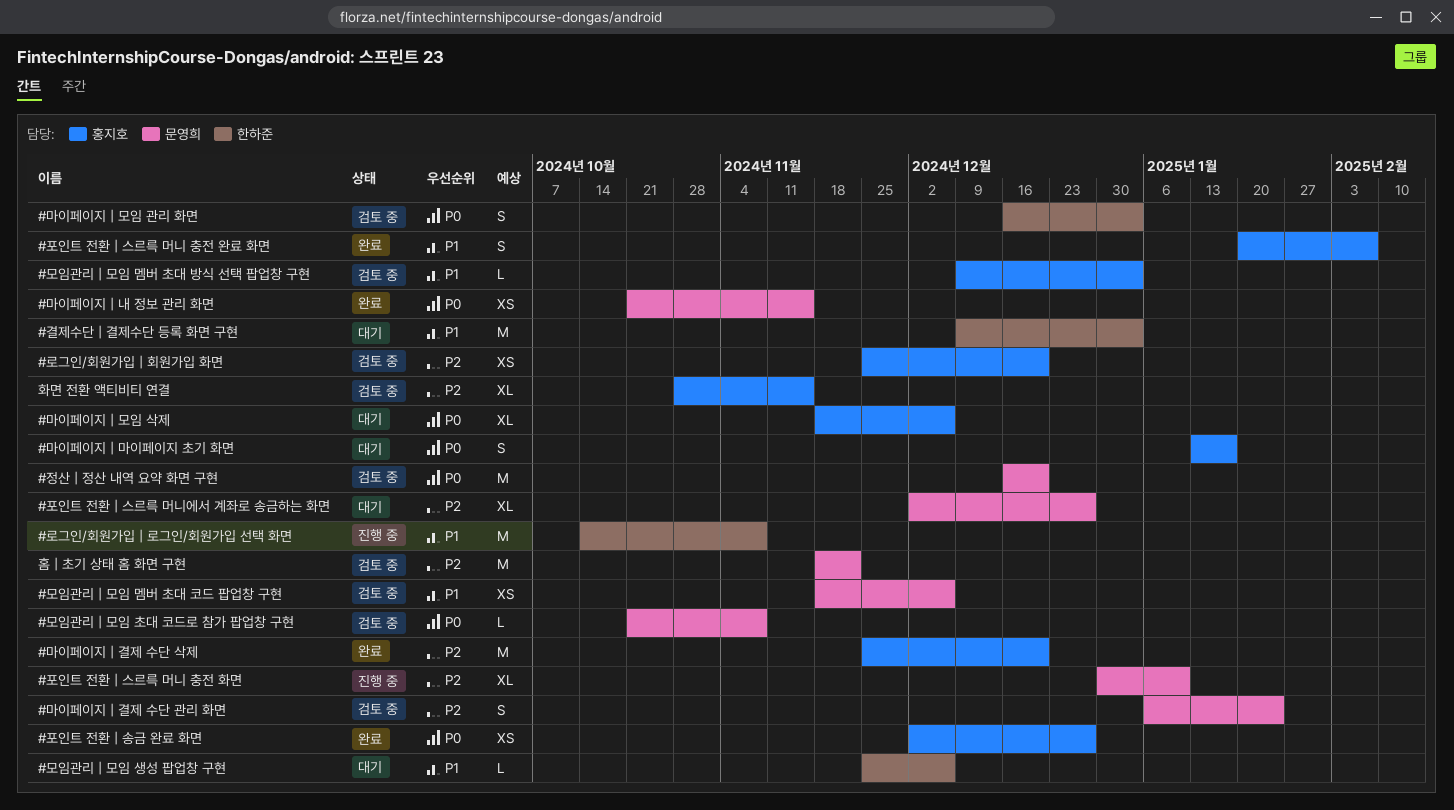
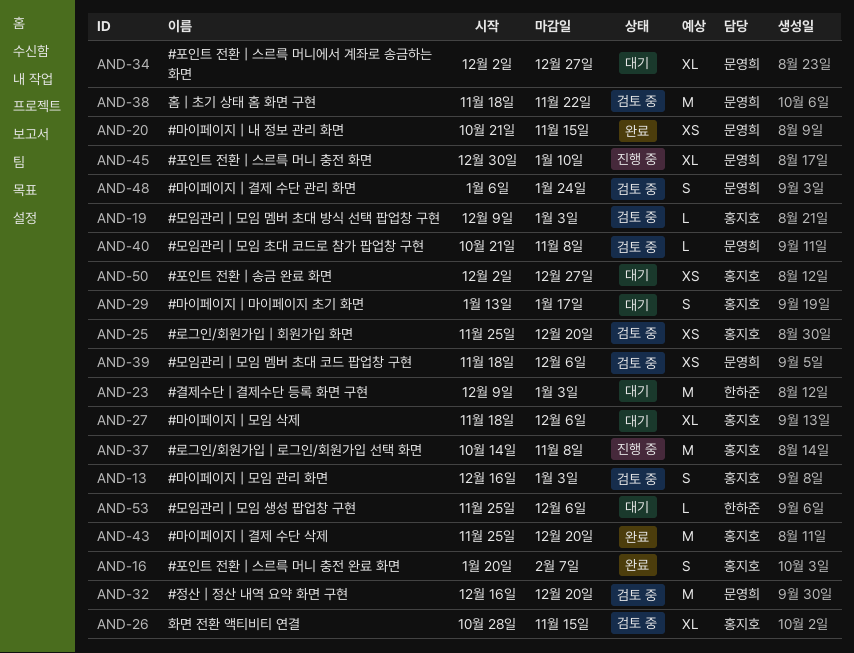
#로그인/회원가입 | 로그인/회원가입 선택 화면, owner: 한하준 -> 홍지호
#마이페이지 | 모임 관리 화면, owner: 한하준 -> 홍지호
#포인트 전환 | 송금 완료 화면, status: 완료 -> 대기

